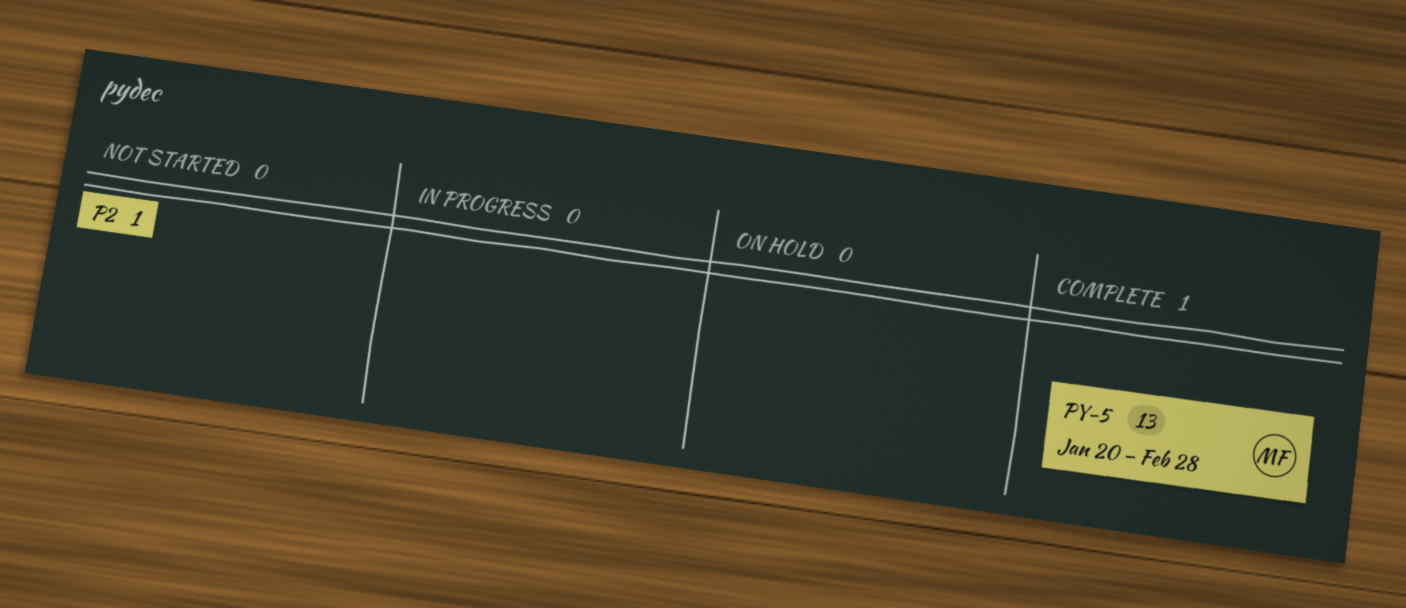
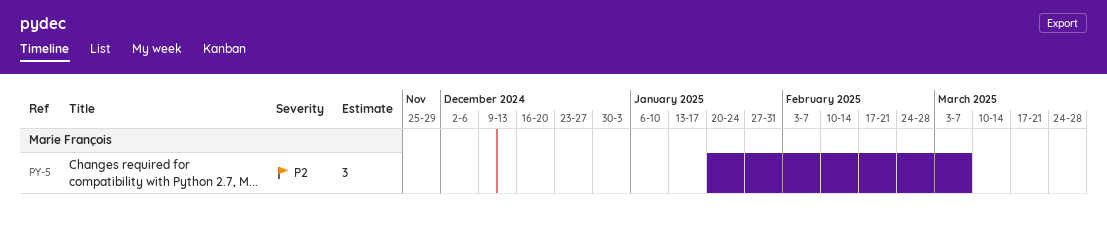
PY-5, estimate: 13 -> 3
PY-5, due: Feb 28 -> Mar 7

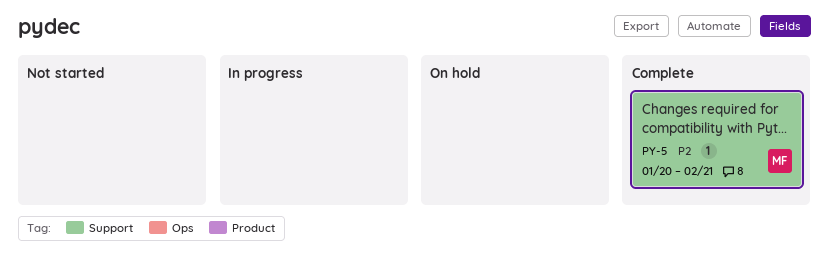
PY-5, estimate: 3 -> 1
PY-5, due: Mar 7 -> Feb 21

